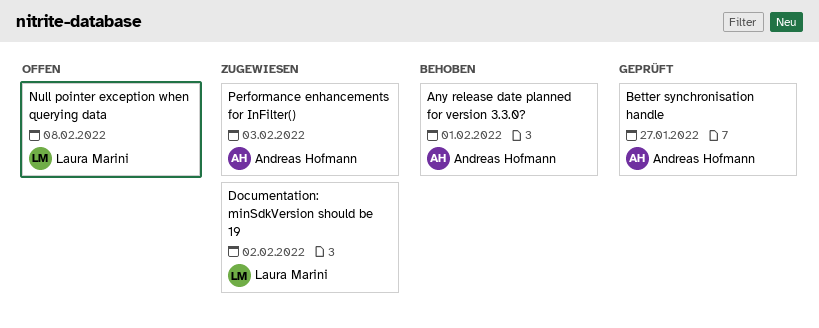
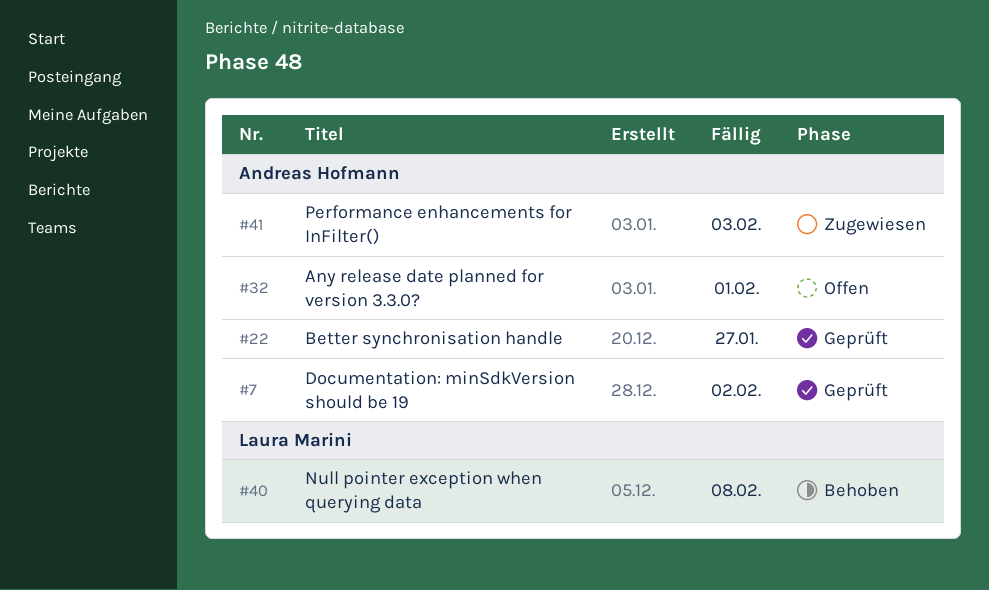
Any release date planned for version 3.3.0?, status: Behoben -> Offen
Documentation: minSdkVersion should be 19, status: Zugewiesen -> Geprüft
Documentation: minSdkVersion should be 19, owner: Laura Marini -> Andreas Hofmann
Null pointer exception when querying data, status: Offen -> Behoben

